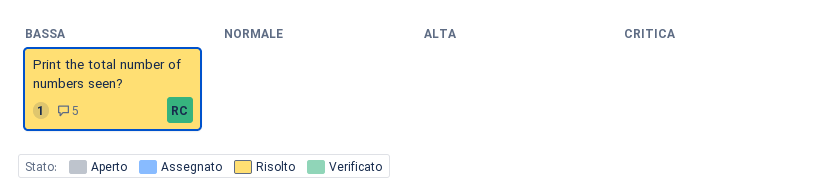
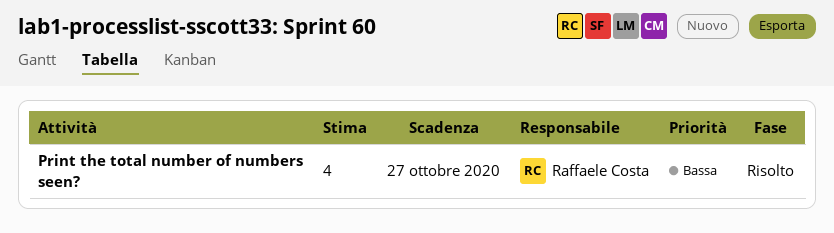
Print the total number of numbers seen?, estimate: 1 -> 4

